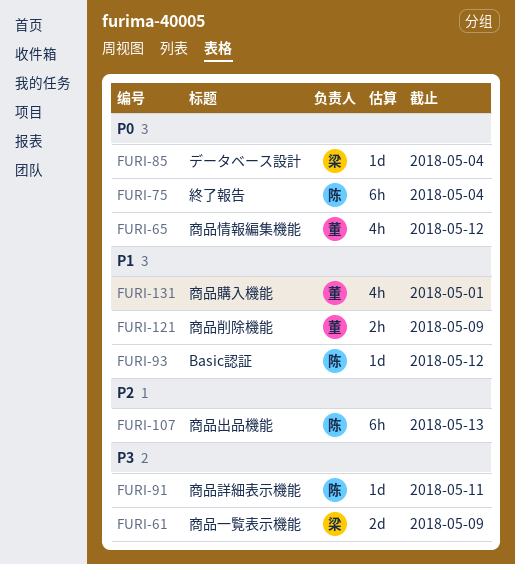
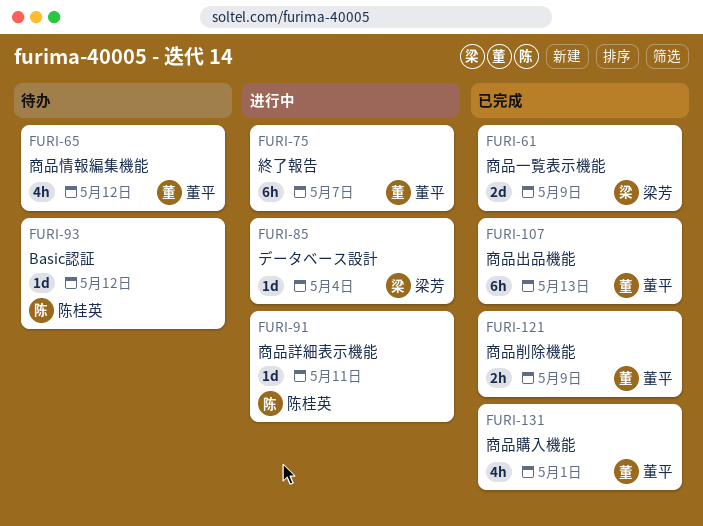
FURI-75, owner: 陈桂英 -> 董平
FURI-75, due: May 4 -> May 7
FURI-107, owner: 陈桂英 -> 董平

